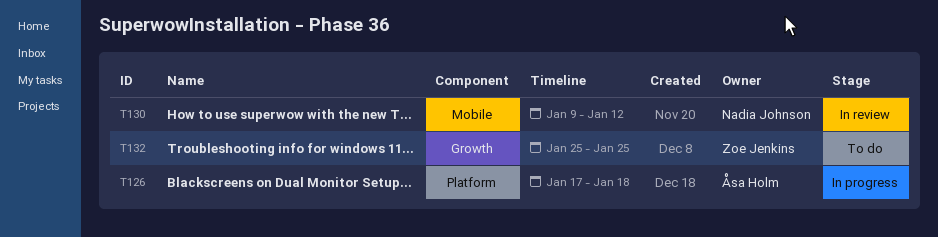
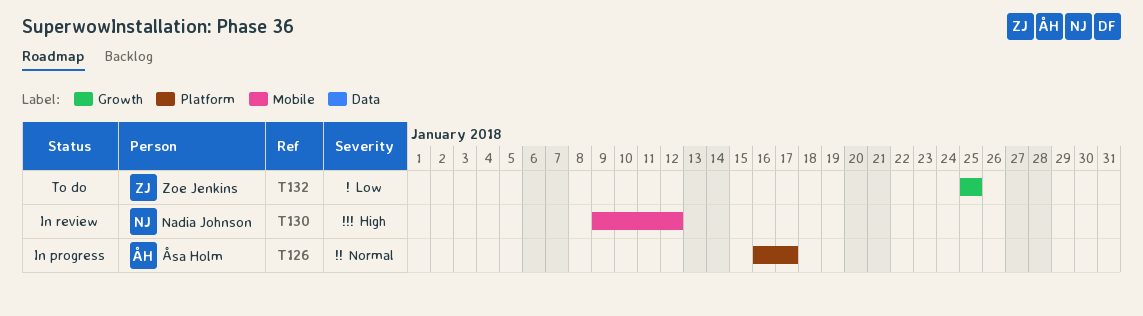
T126, start: Jan 17 -> Jan 16
T126, due: Jan 18 -> Jan 17

